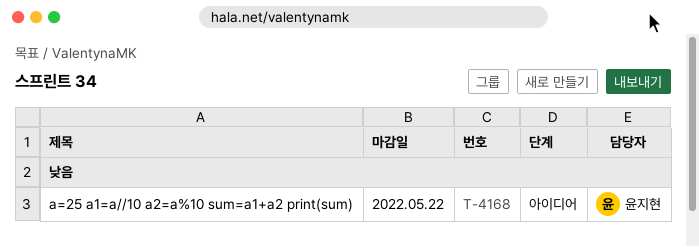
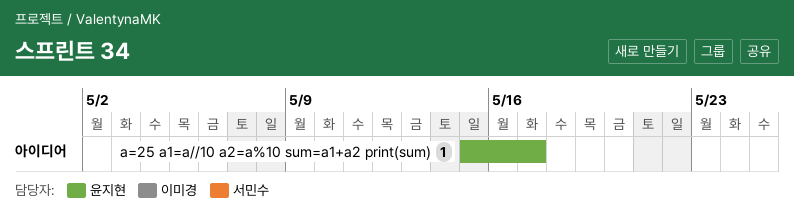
a=25 a1=a//10 a2=a%10 sum=a1+a2 print(sum), due: May 22 -> May 17

